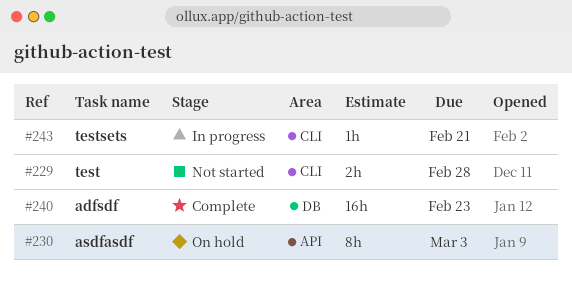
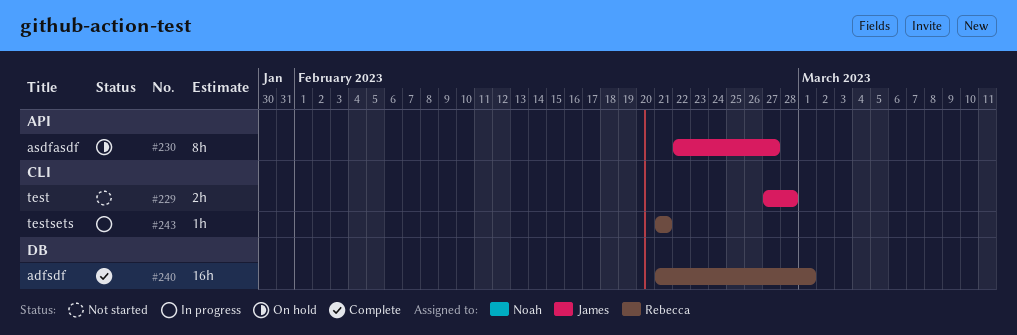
#230, due: Mar 3 -> Feb 27
#240, due: Feb 23 -> Mar 1

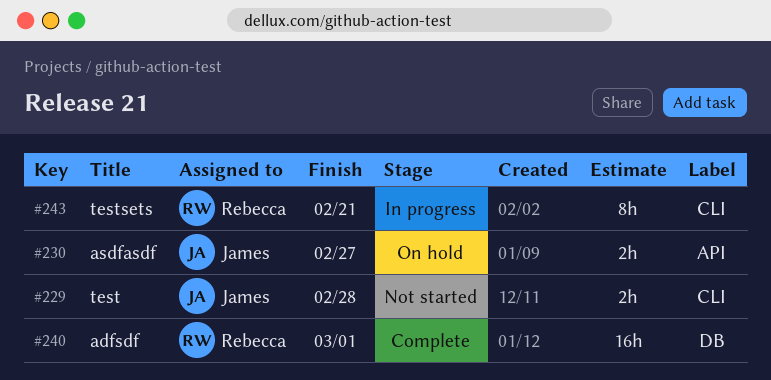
#230, estimate: 8h -> 2h
#243, estimate: 1h -> 8h

